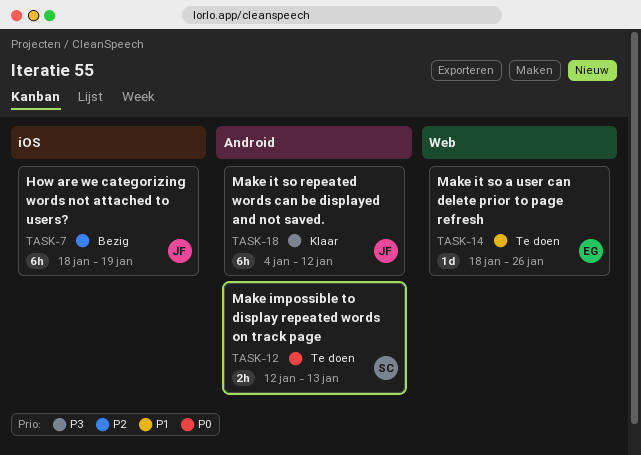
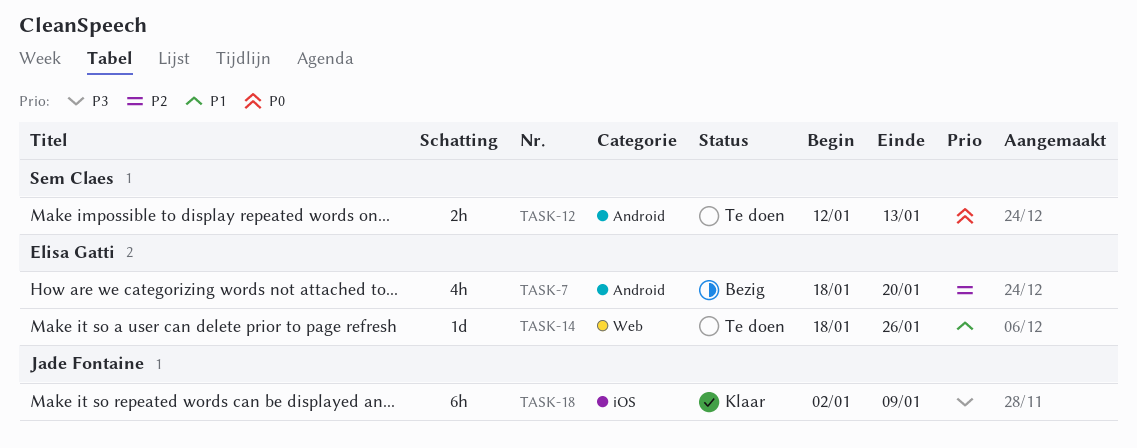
TASK-7, owner: Jade Fontaine -> Elisa Gatti
TASK-7, label: iOS -> Android
TASK-7, estimate: 6h -> 4h
TASK-7, due: Jan 19 -> Jan 20
TASK-18, label: Android -> iOS
TASK-18, start: Jan 4 -> Jan 2
TASK-18, due: Jan 12 -> Jan 9

